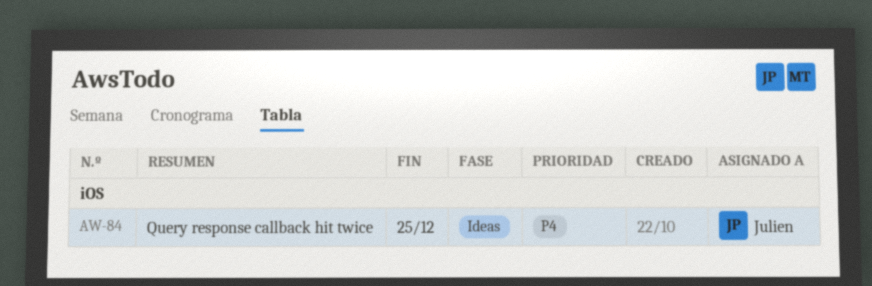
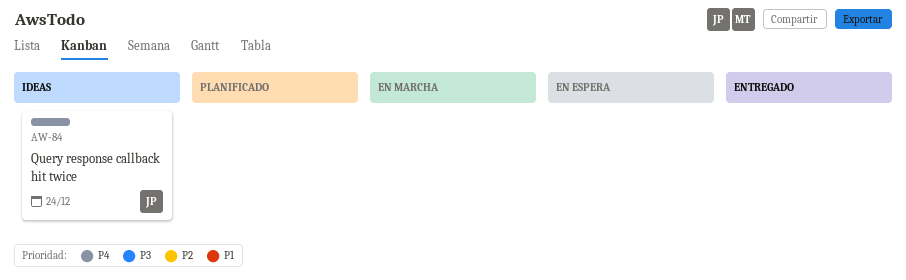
AW-84, due: Dec 25 -> Dec 24

